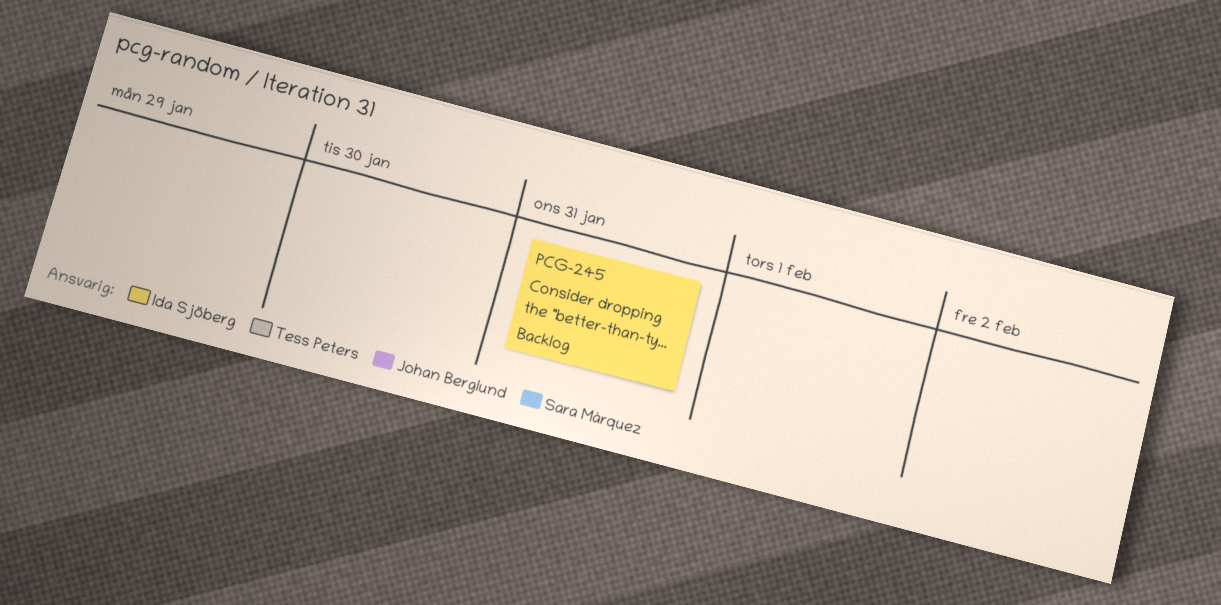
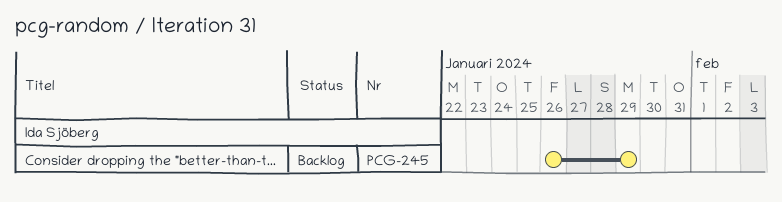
PCG-245, due: Jan 31 -> Jan 29

